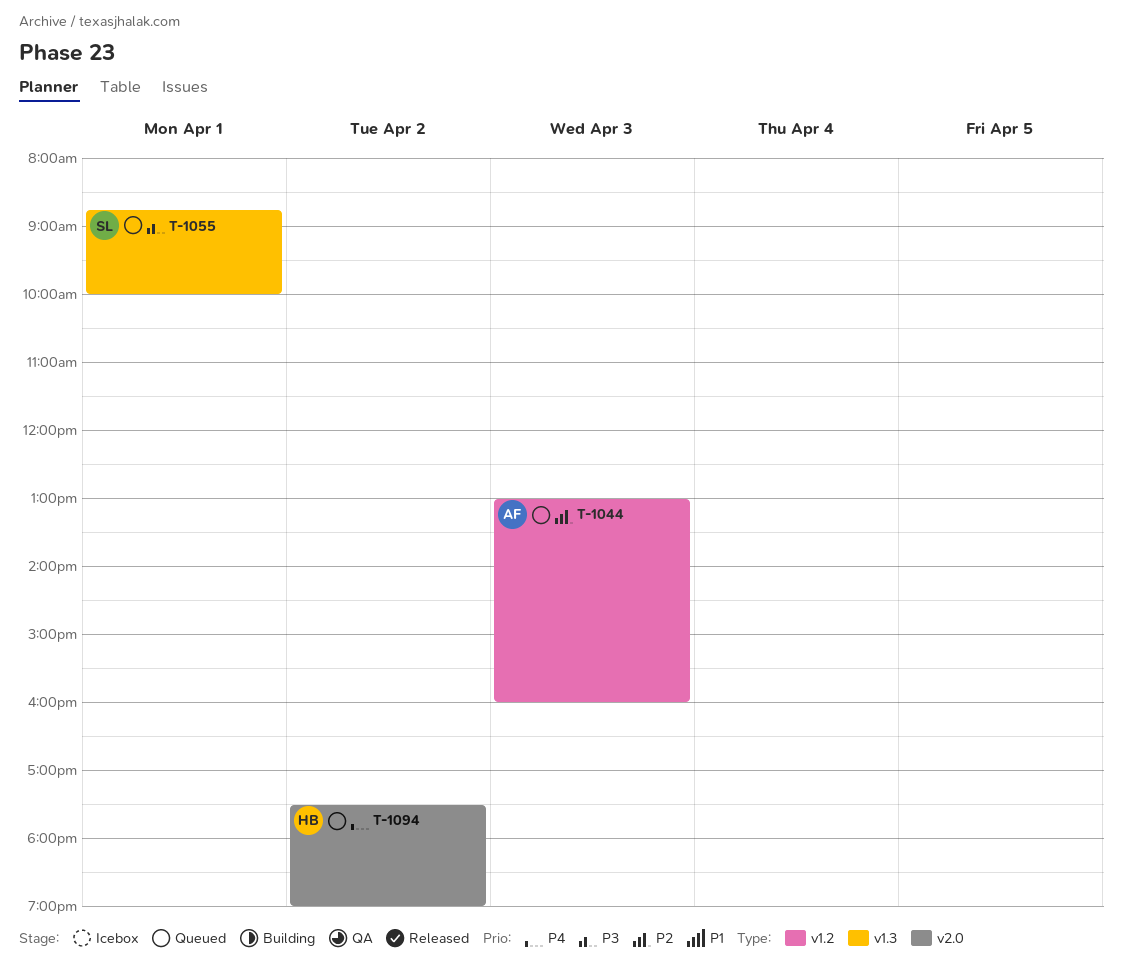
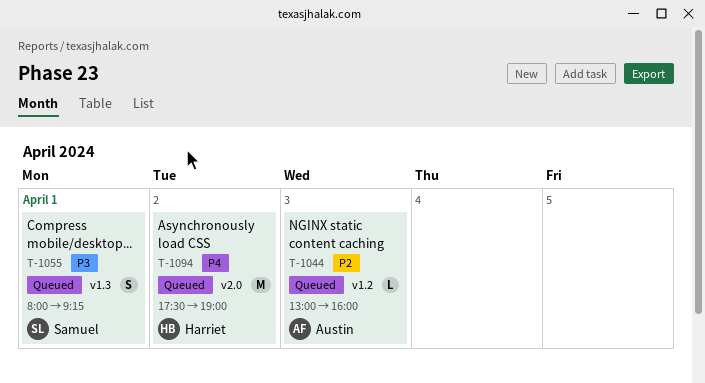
T-1055, begins: 08:45 -> 08:00
T-1055, ends: 10:00 -> 09:15

